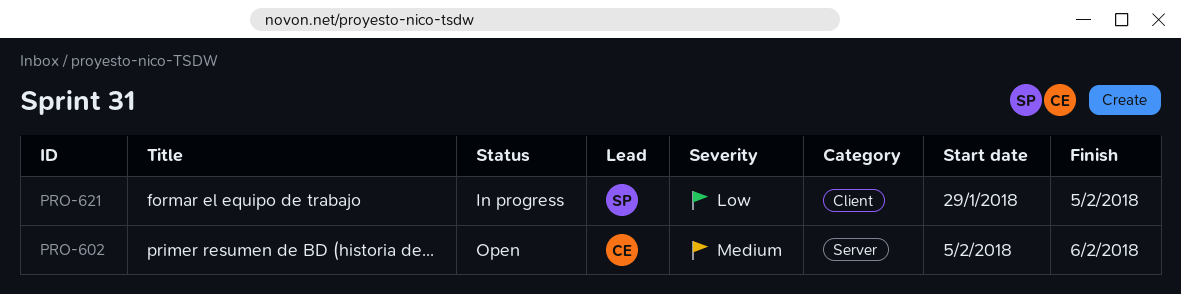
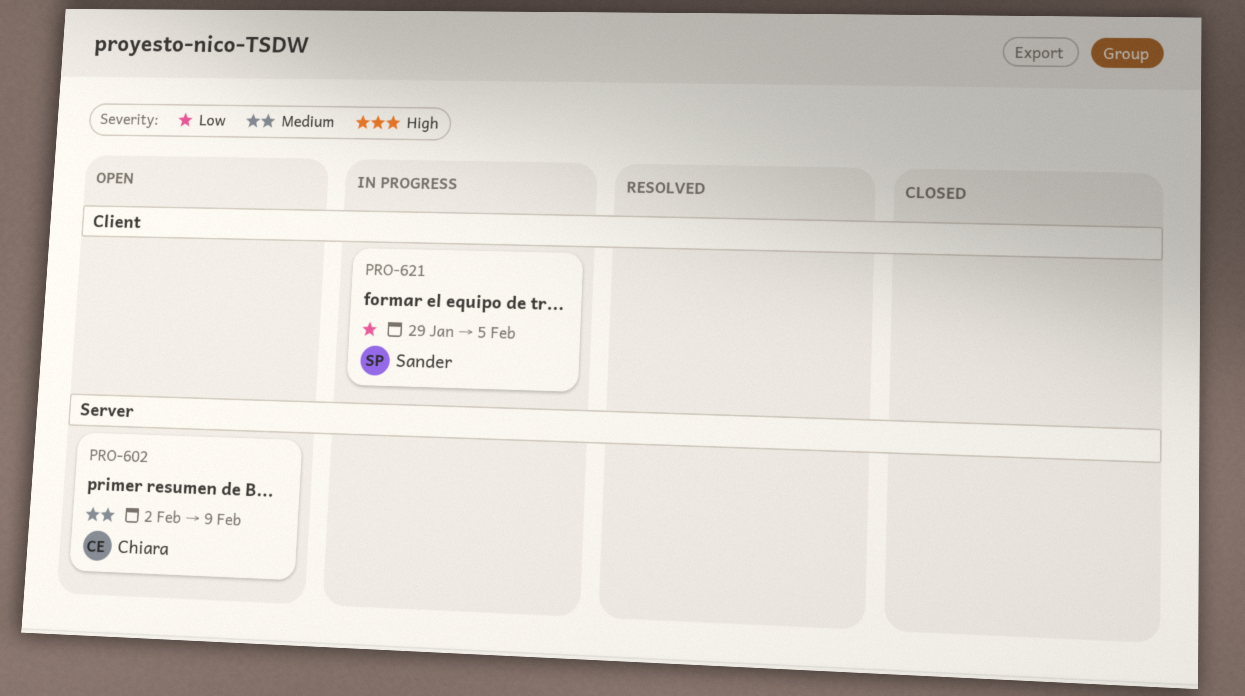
PRO-602, start: Feb 5 -> Feb 2
PRO-602, due: Feb 6 -> Feb 9

